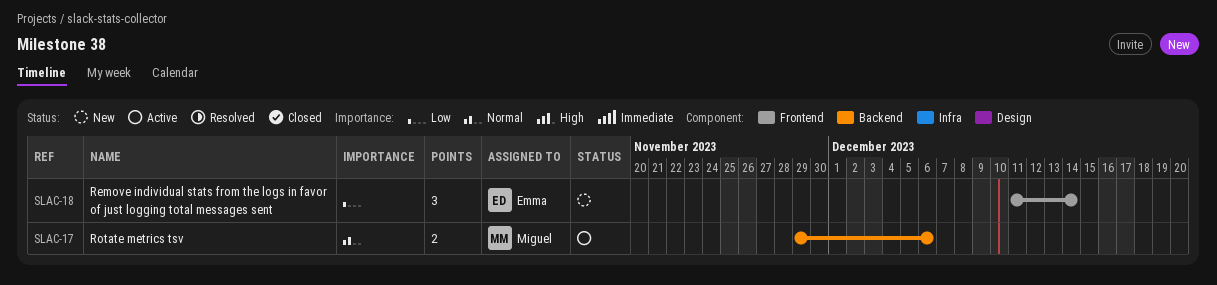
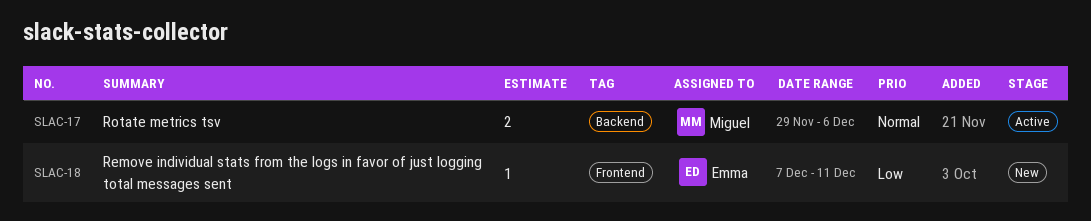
SLAC-18, estimate: 3 -> 1
SLAC-18, start: Dec 11 -> Dec 7
SLAC-18, due: Dec 14 -> Dec 11

